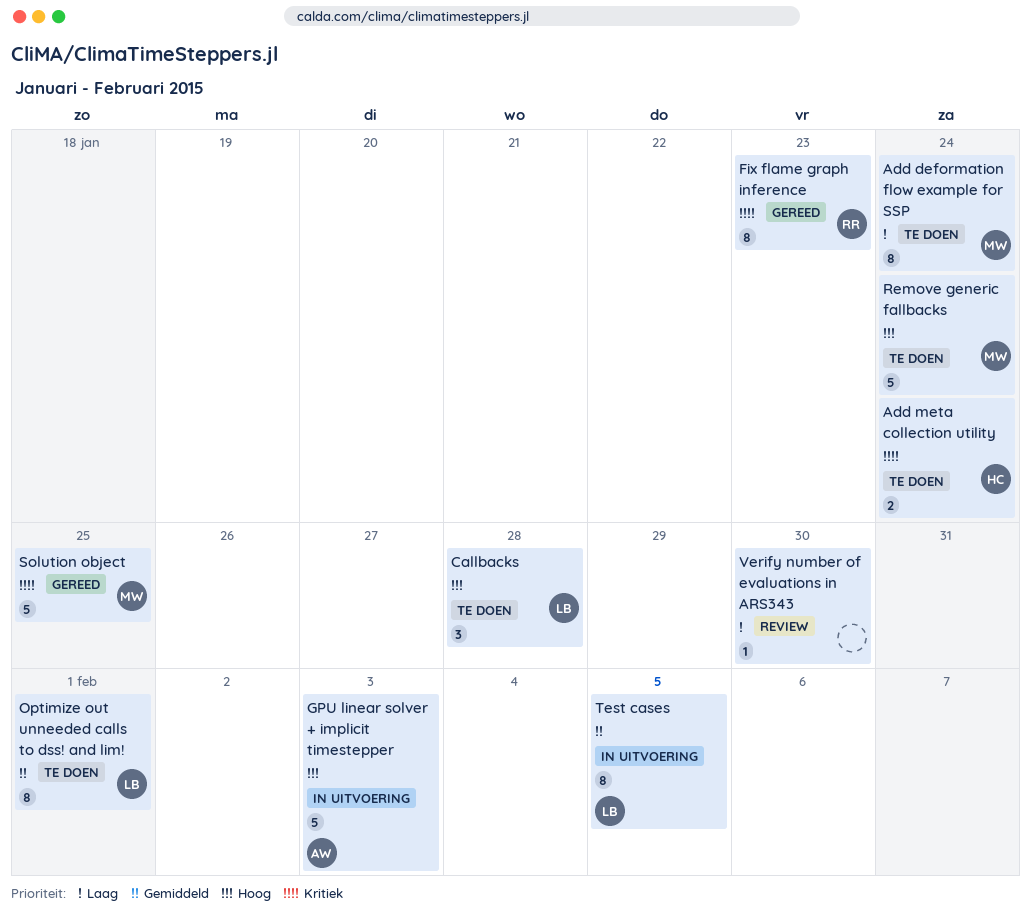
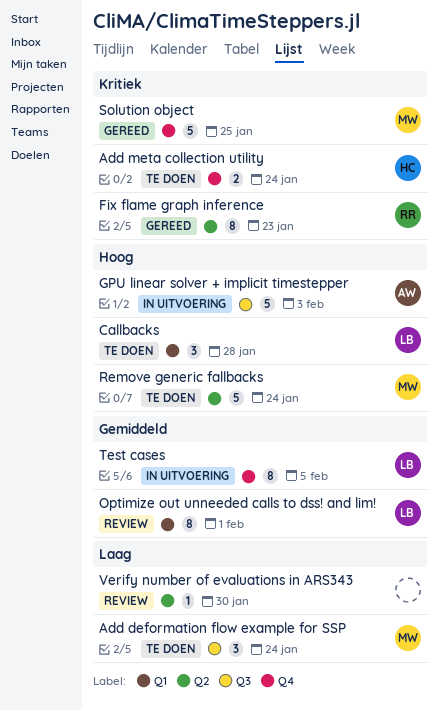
Add deformation flow example for SSP, estimate: 8 -> 3
Optimize out unneeded calls to dss! and lim!, status: Te doen -> Review

